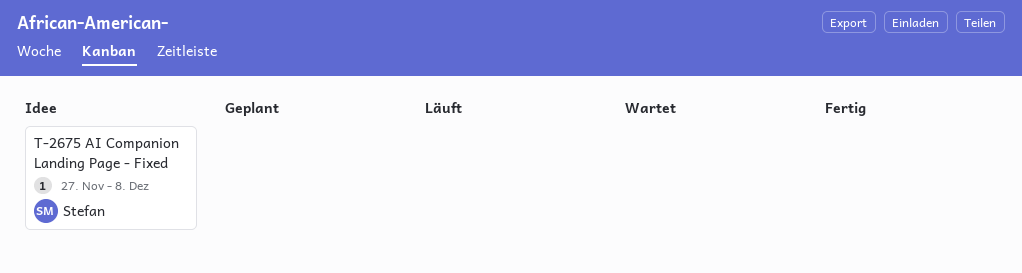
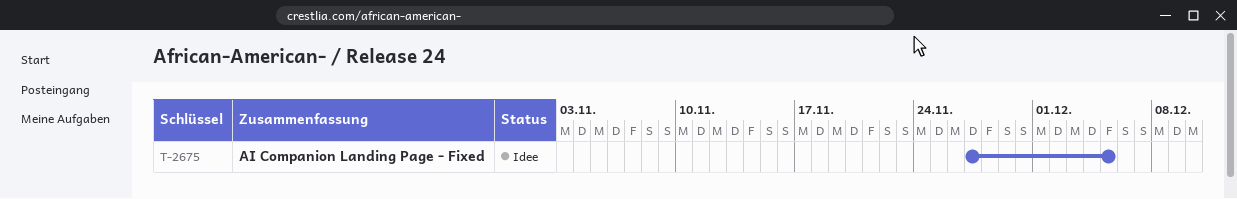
T-2675, due: Dec 8 -> Dec 5

